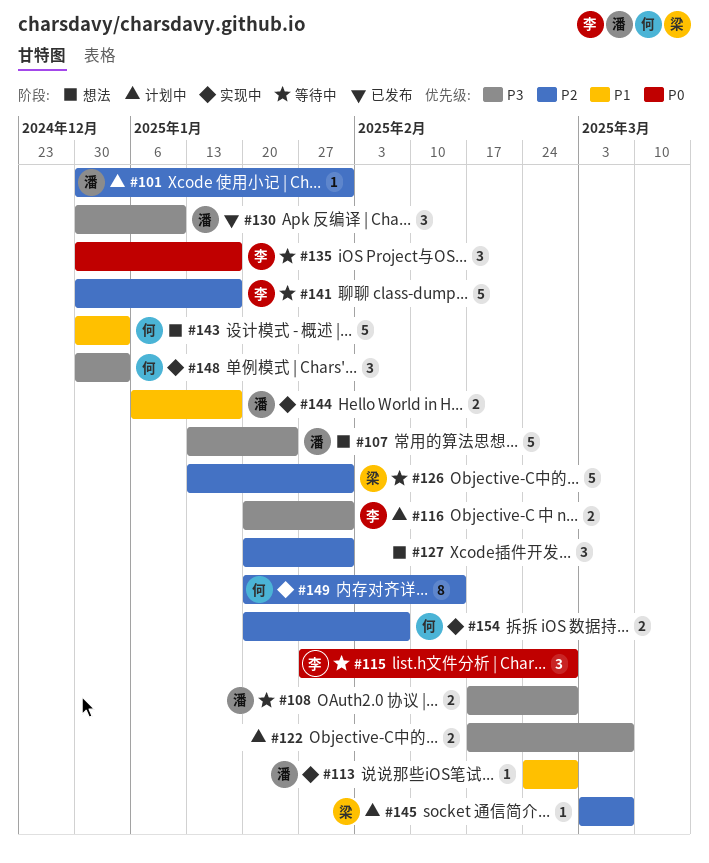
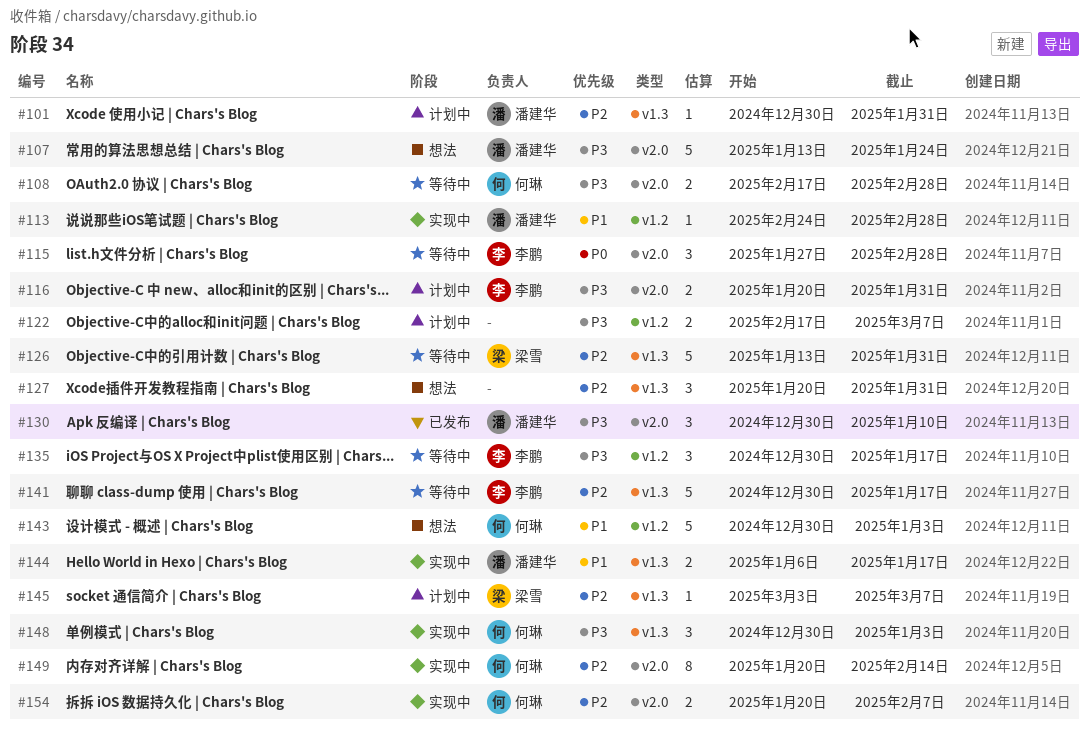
#108, owner: 潘建华 -> 何琳
#135, priority: P0 -> P3

